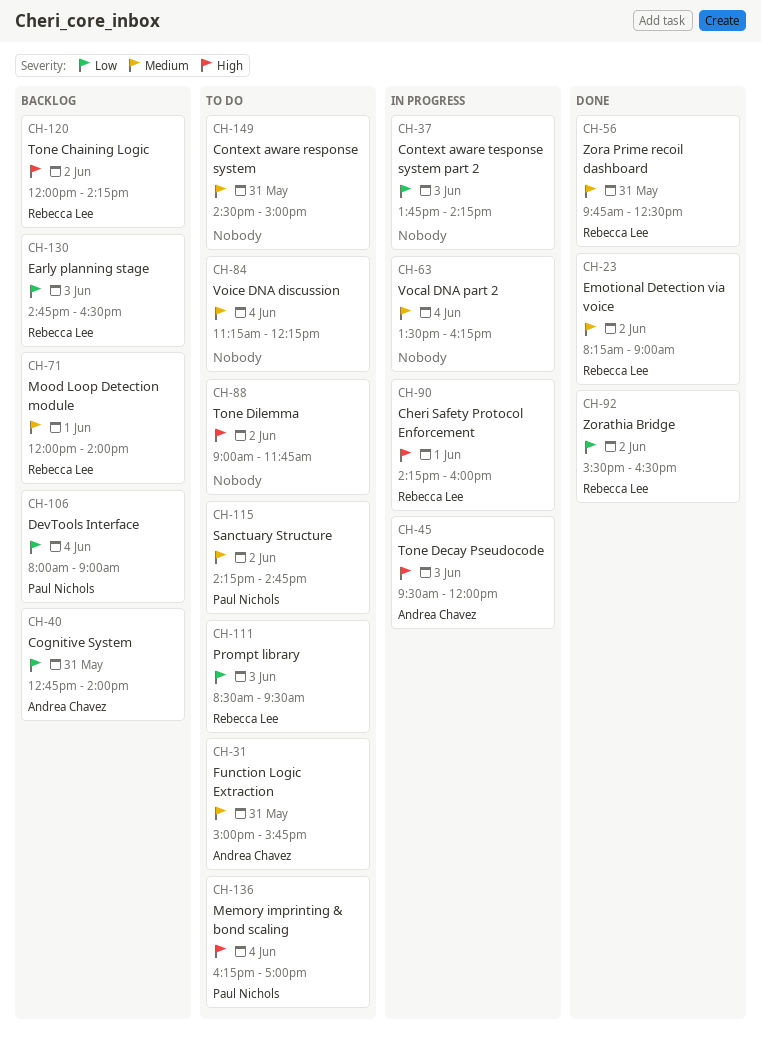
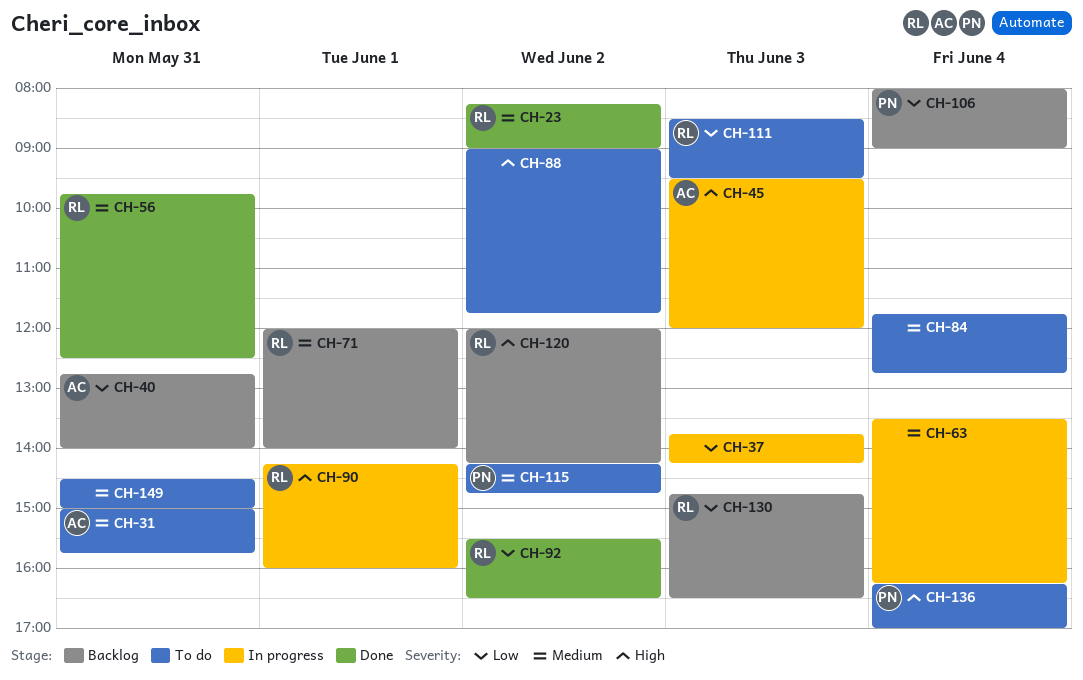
CH-84, begins: 11:15 -> 11:45
CH-84, ends: 12:15 -> 12:45

